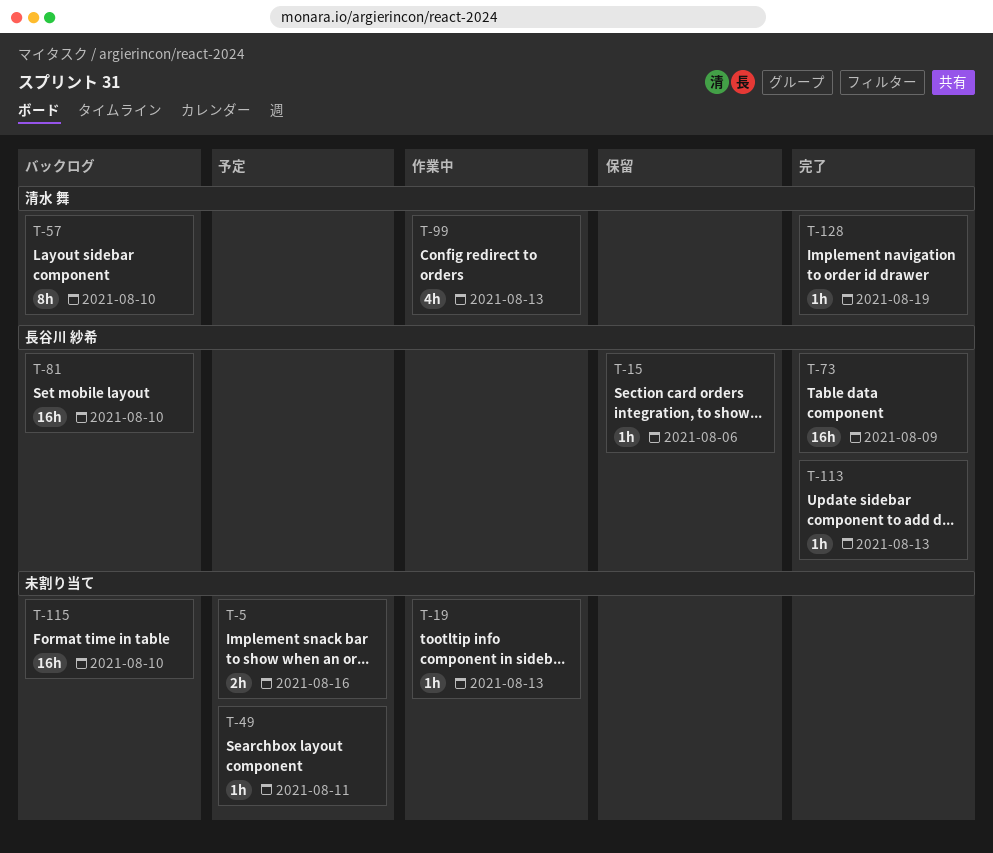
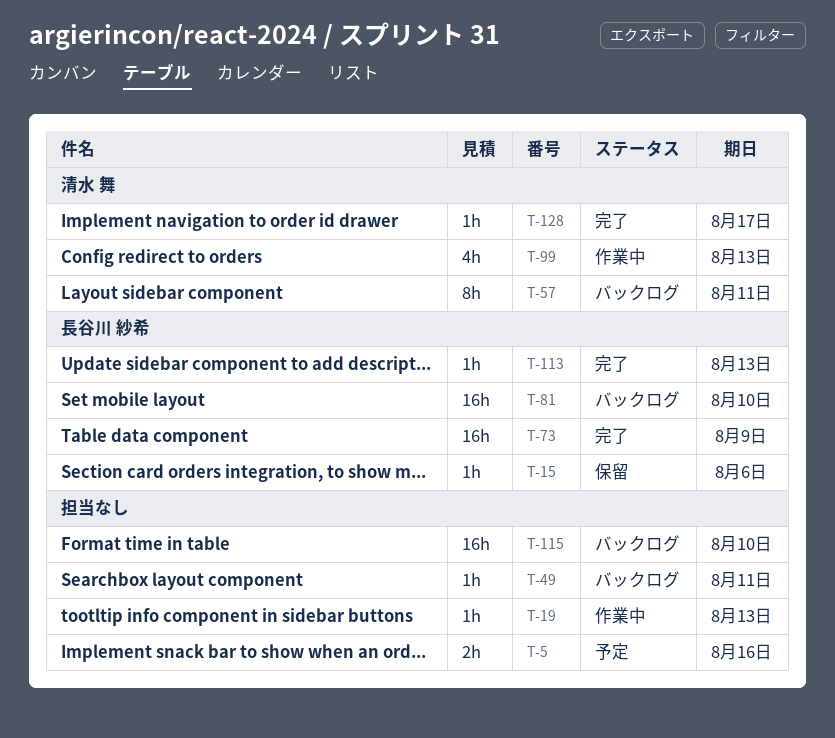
T-49, status: 予定 -> バックログ
T-57, due: Aug 10 -> Aug 11
T-128, due: Aug 19 -> Aug 17

